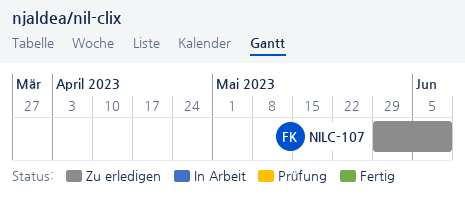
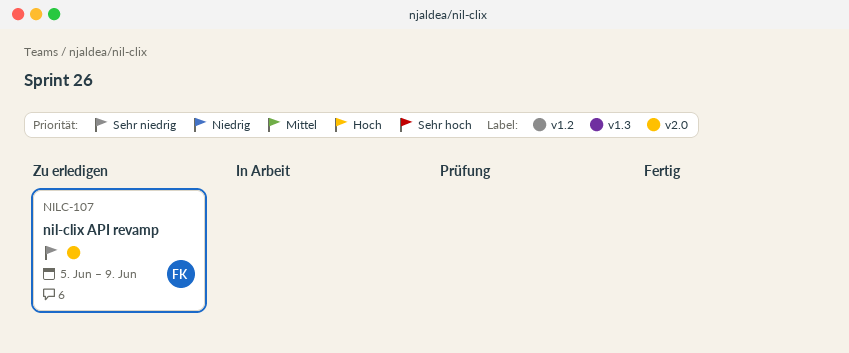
NILC-107, start: May 29 -> Jun 5

